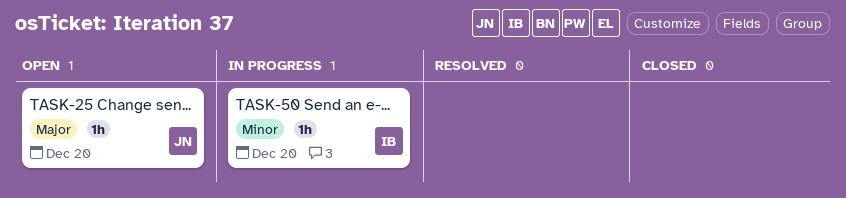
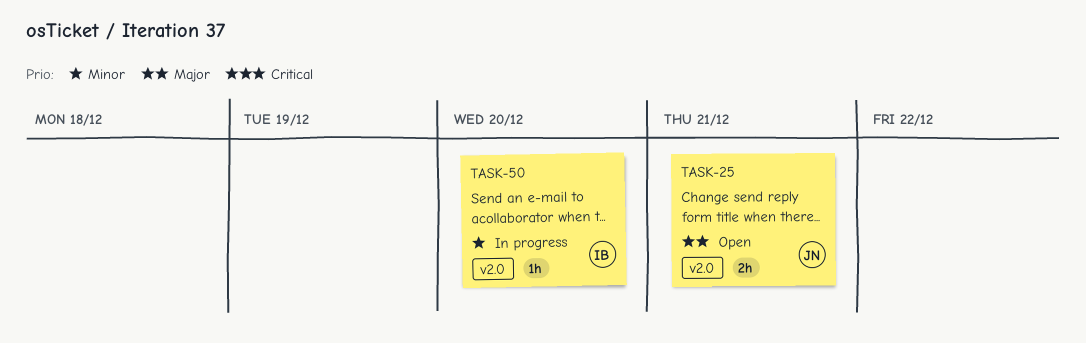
TASK-25, estimate: 1h -> 2h
TASK-25, due: Dec 20 -> Dec 21

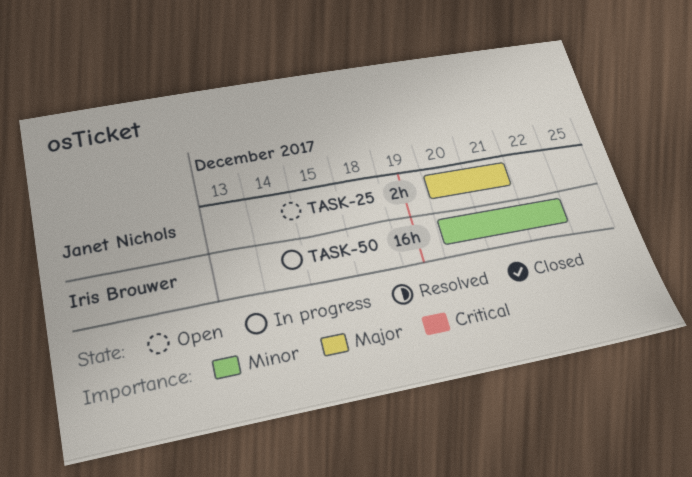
TASK-50, estimate: 1h -> 16h
TASK-50, due: Dec 20 -> Dec 22

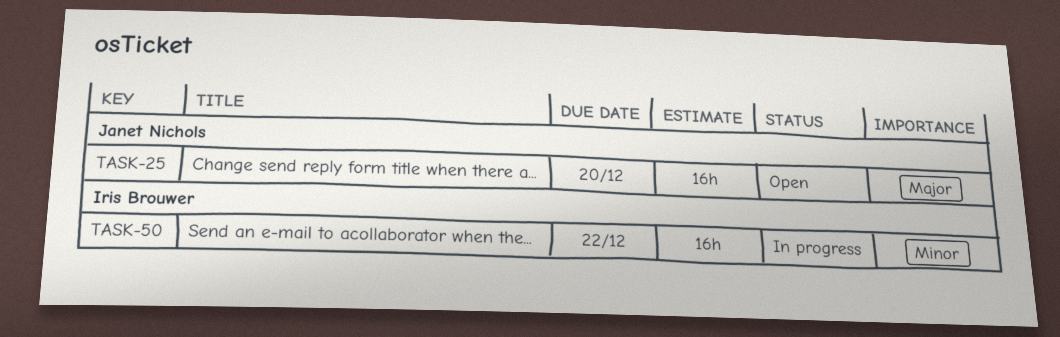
TASK-25, estimate: 2h -> 16h
TASK-25, due: Dec 21 -> Dec 20

